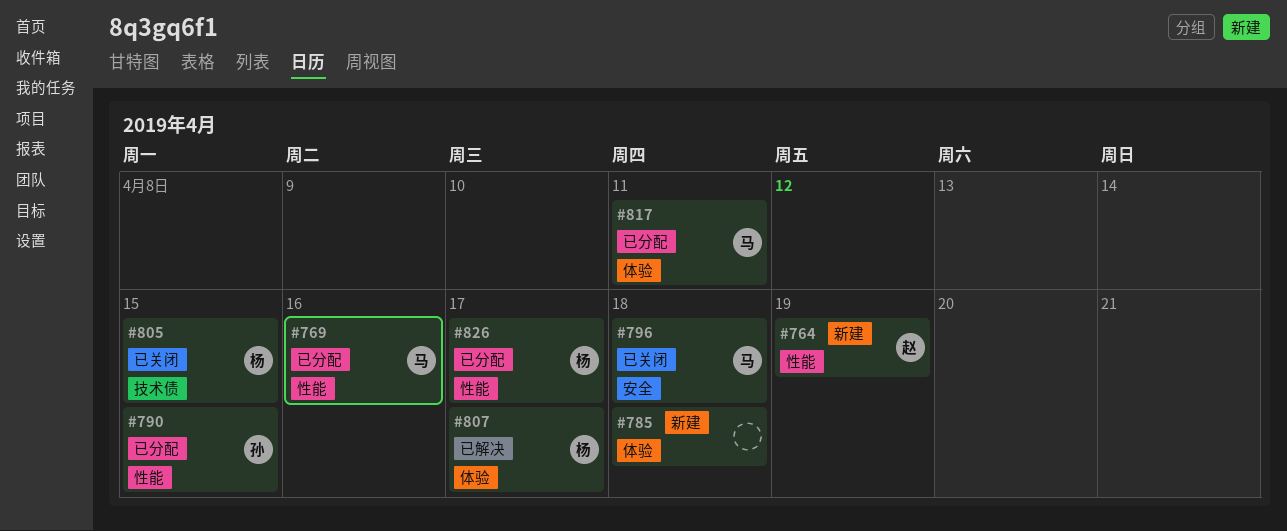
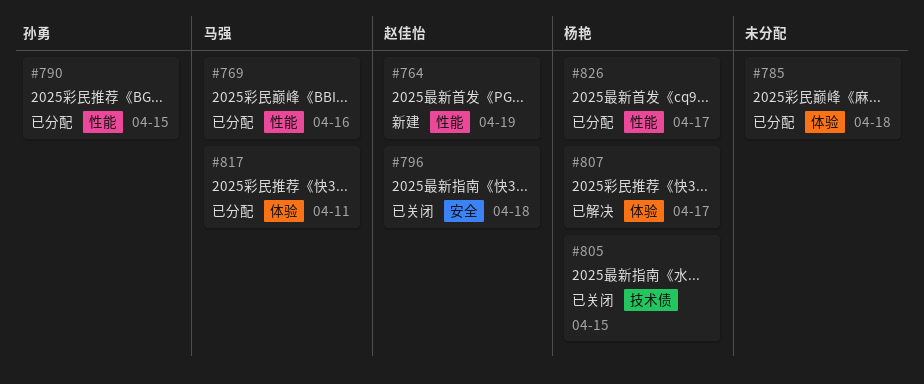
#785, status: 新建 -> 已分配
#796, owner: 马强 -> 赵佳怡

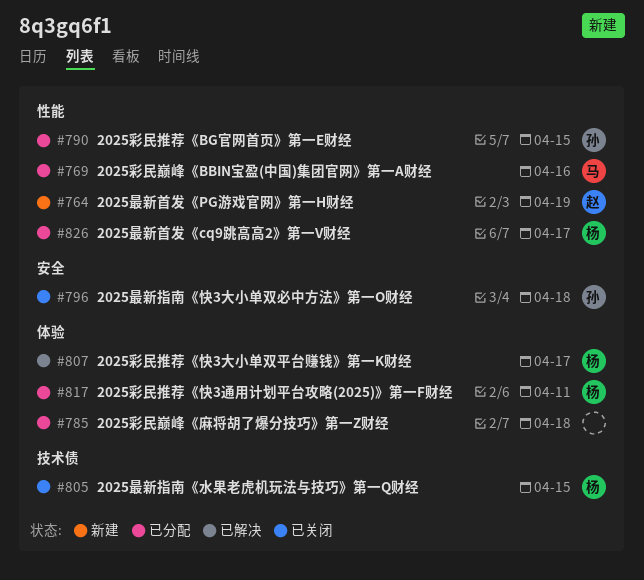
#796, owner: 赵佳怡 -> 孙勇
#817, owner: 马强 -> 杨艳

